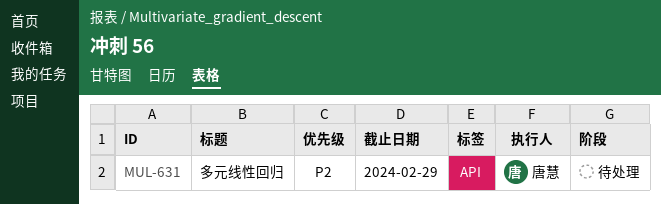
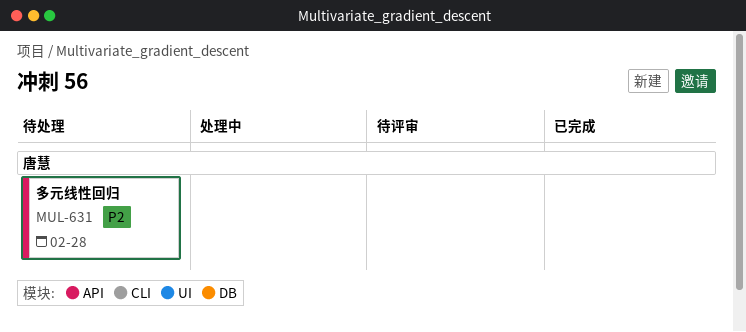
MUL-631, due: Feb 29 -> Feb 28

